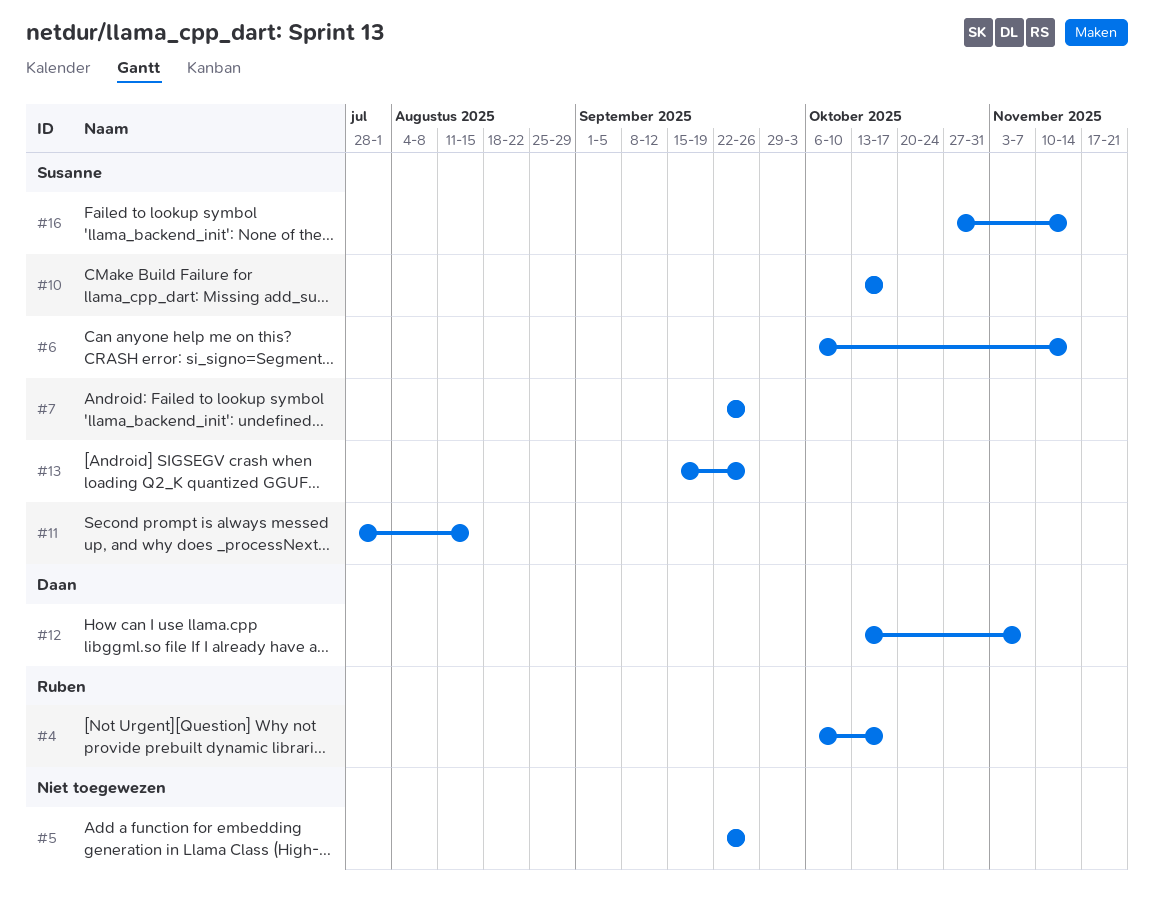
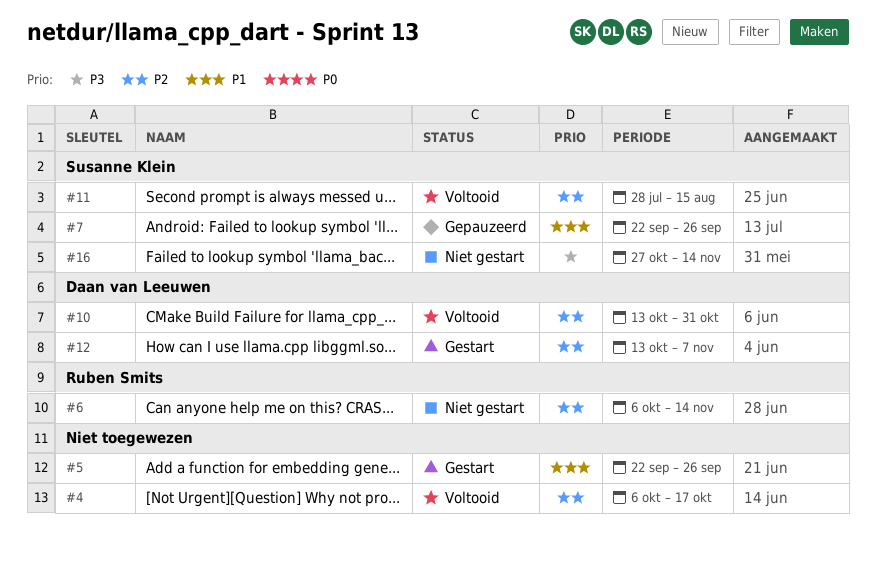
#4, owner: Ruben Smits -> none
#6, owner: Susanne Klein -> Ruben Smits
#10, owner: Susanne Klein -> Daan van Leeuwen
#10, due: Oct 17 -> Oct 31
#13: present -> none

